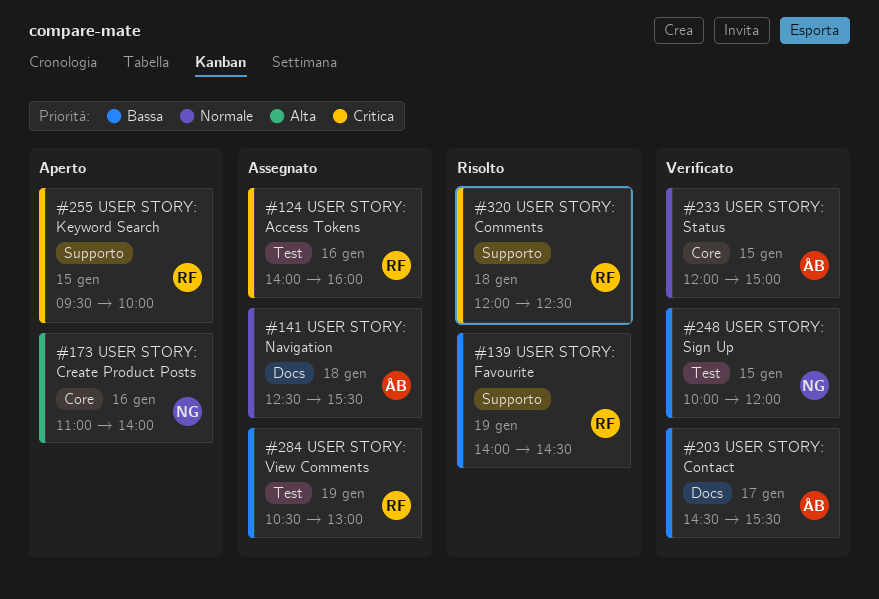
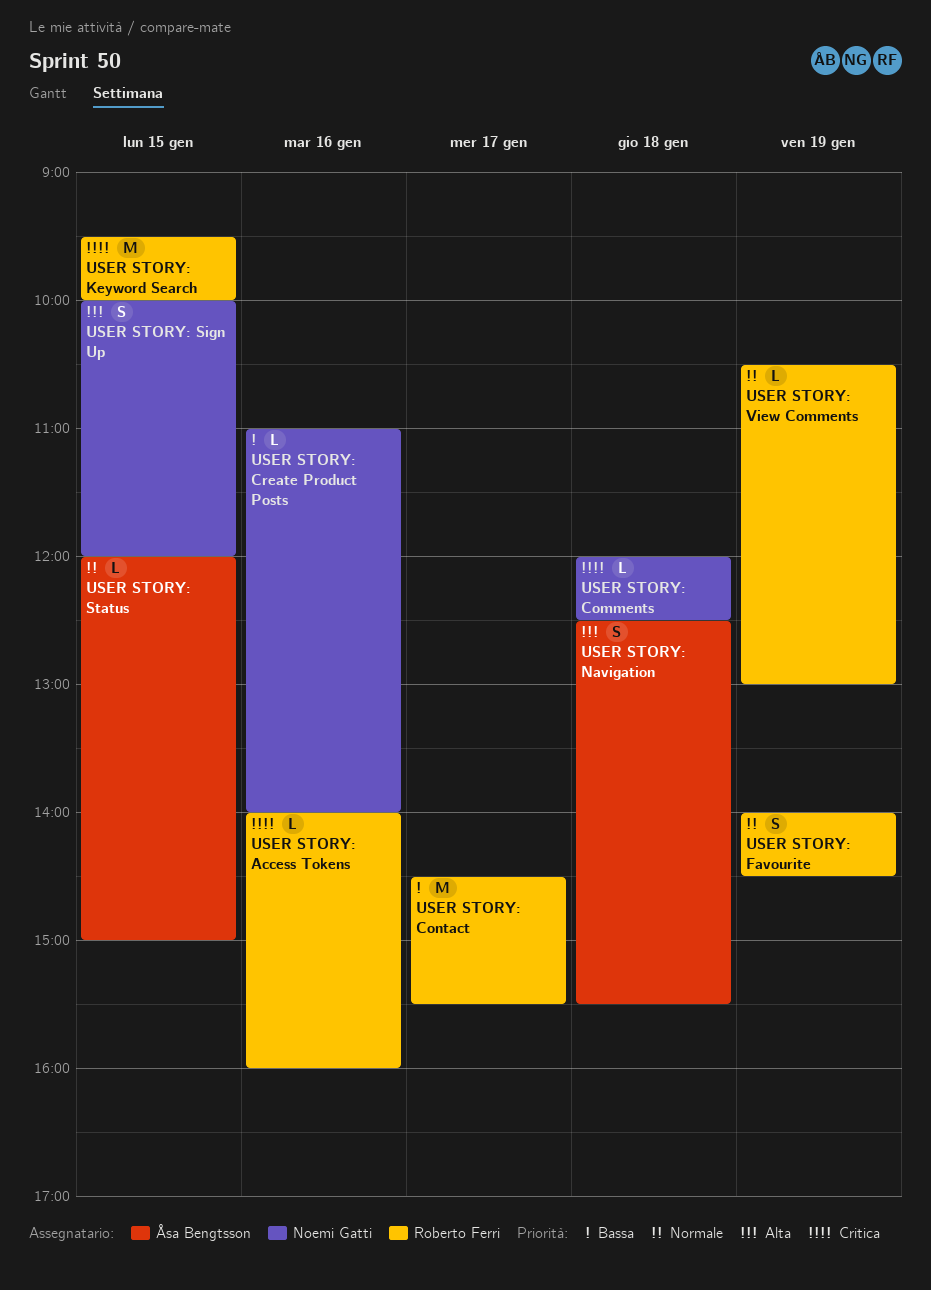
USER STORY: Comments, owner: Roberto Ferri -> Noemi Gatti
USER STORY: Contact, owner: Åsa Bengtsson -> Roberto Ferri
USER STORY: Create Product Posts, priority: Alta -> Bassa
USER STORY: Favourite, priority: Bassa -> Normale
USER STORY: Navigation, priority: Normale -> Alta
USER STORY: Sign Up, priority: Bassa -> Alta
USER STORY: View Comments, priority: Bassa -> Normale

